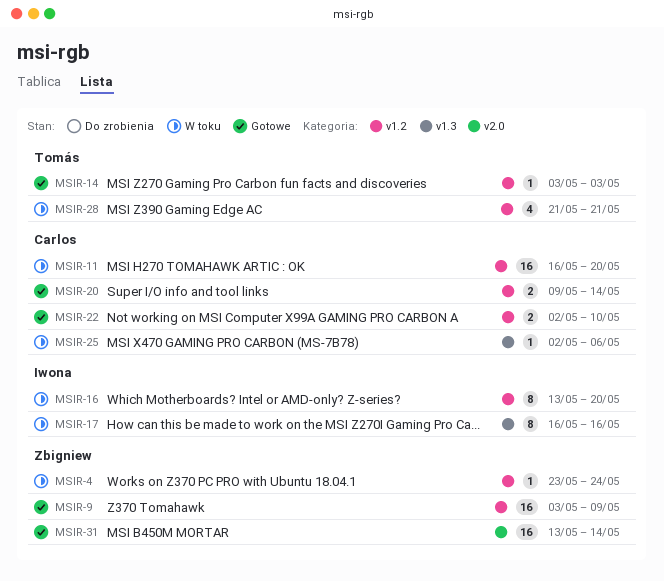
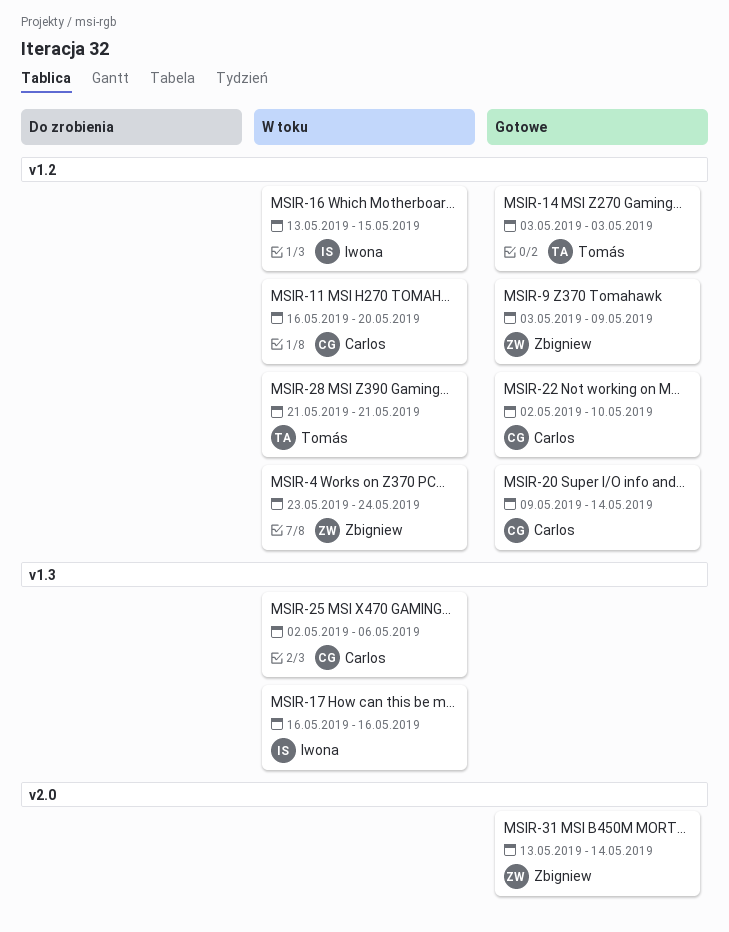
MSIR-16, due: May 20 -> May 15

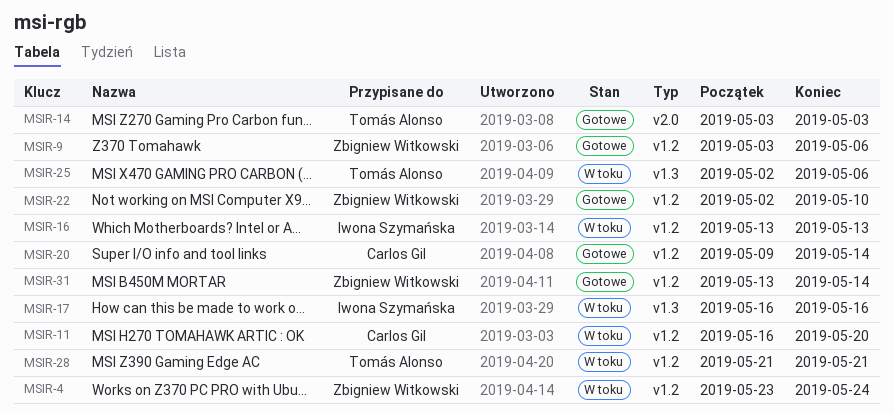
MSIR-9, due: May 9 -> May 6
MSIR-14, label: v1.2 -> v2.0
MSIR-16, due: May 15 -> May 13
MSIR-22, owner: Carlos Gil -> Zbigniew Witkowski
MSIR-25, owner: Carlos Gil -> Tomás Alonso
MSIR-31, label: v2.0 -> v1.2

